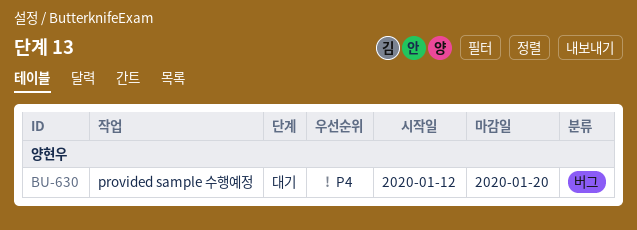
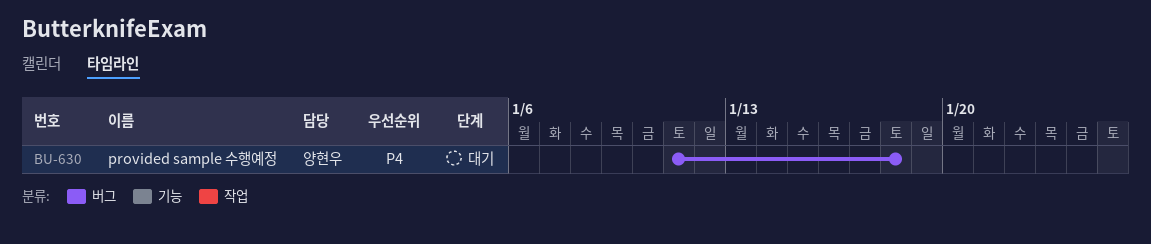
BU-630, start: Jan 12 -> Jan 11
BU-630, due: Jan 20 -> Jan 18

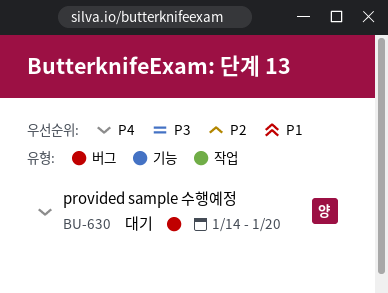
BU-630, start: Jan 11 -> Jan 14
BU-630, due: Jan 18 -> Jan 20

